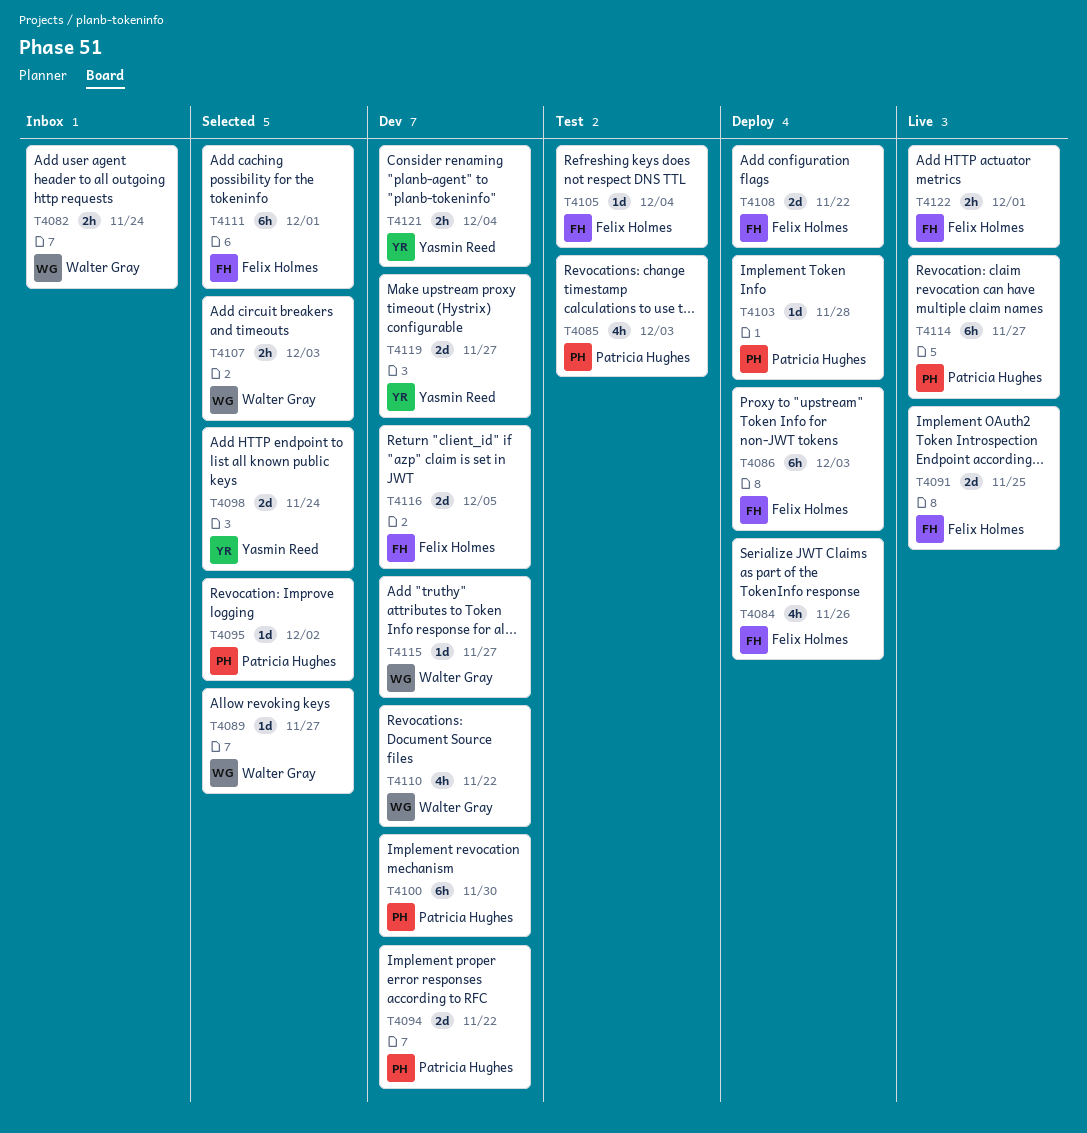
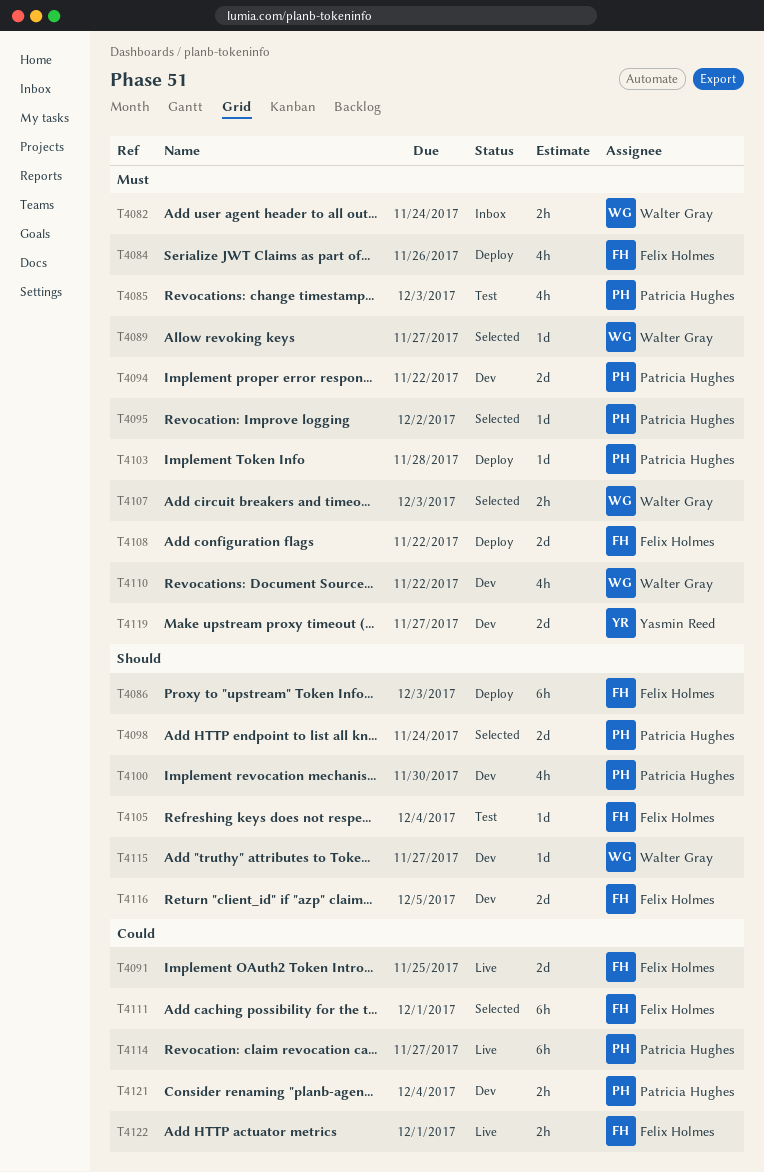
T4098, owner: Yasmin Reed -> Patricia Hughes
T4100, estimate: 6h -> 4h
T4121, owner: Yasmin Reed -> Patricia Hughes

